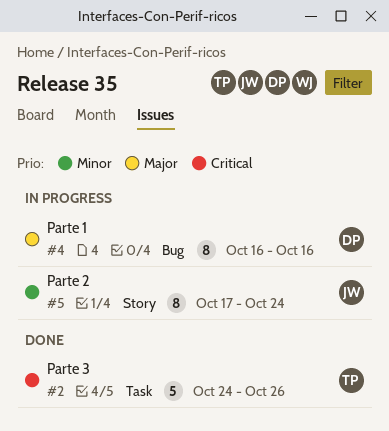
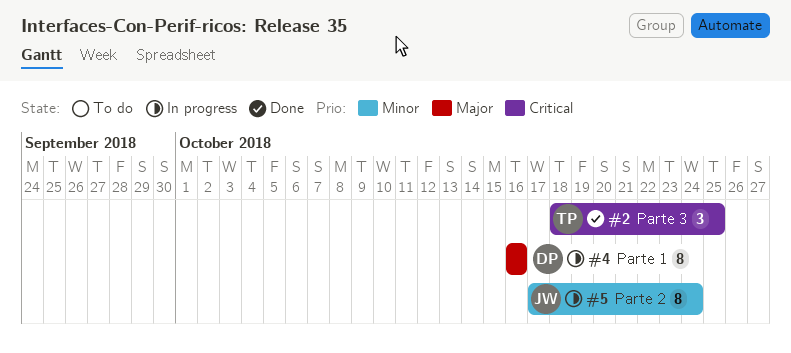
#2, estimate: 5 -> 3
#2, start: Oct 24 -> Oct 18
#2, due: Oct 26 -> Oct 25

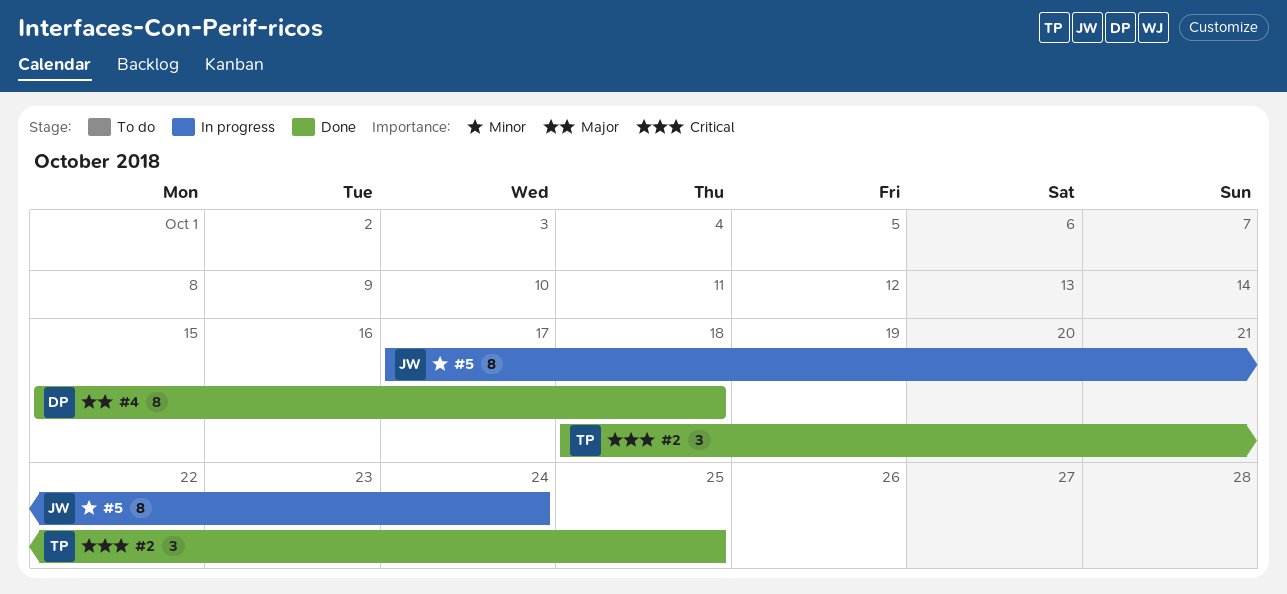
#4, status: In progress -> Done
#4, start: Oct 16 -> Oct 15
#4, due: Oct 16 -> Oct 18

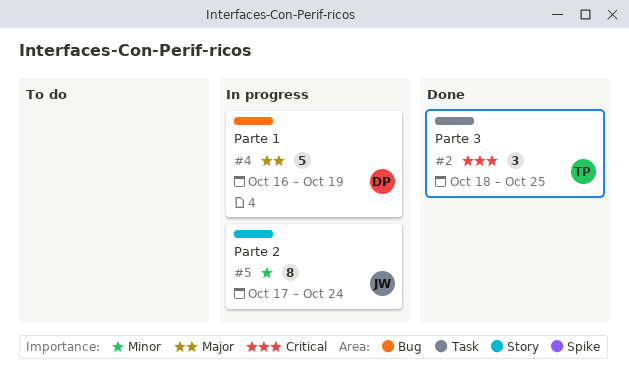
#4, status: Done -> In progress
#4, estimate: 8 -> 5
#4, start: Oct 15 -> Oct 16
#4, due: Oct 18 -> Oct 19

